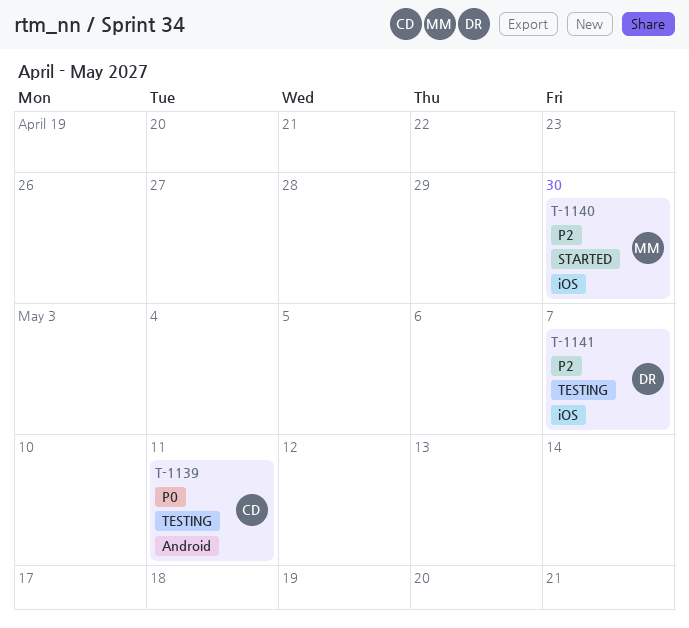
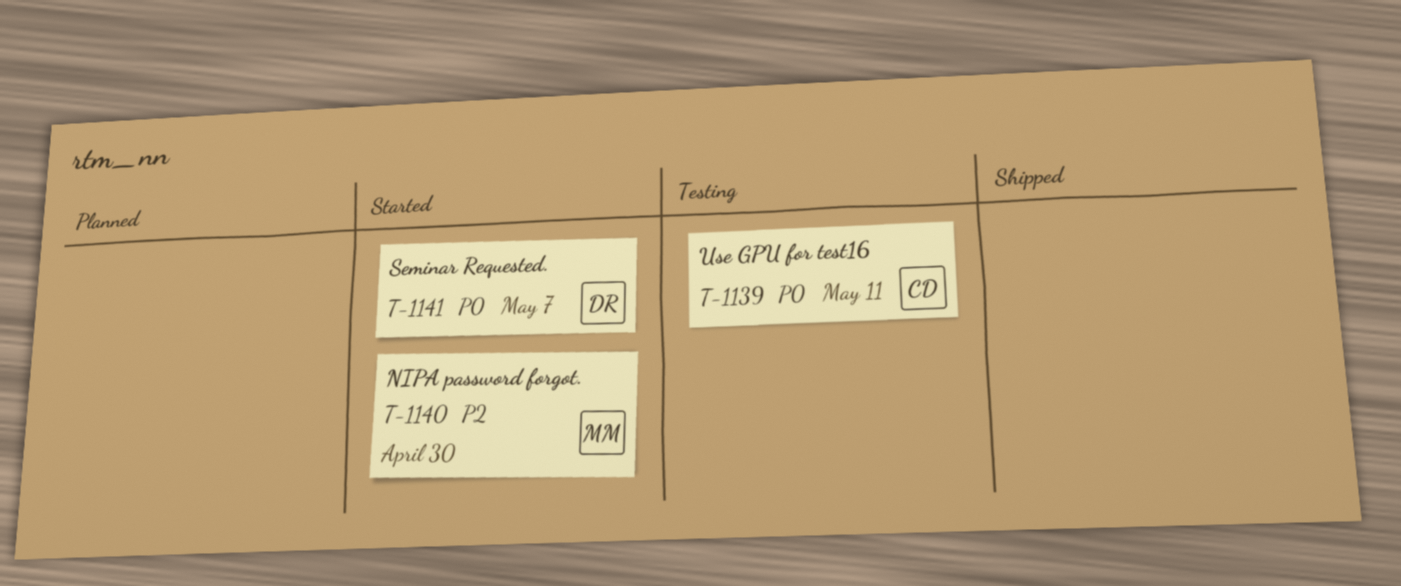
T-1141, status: Testing -> Started
T-1141, priority: P2 -> P0

